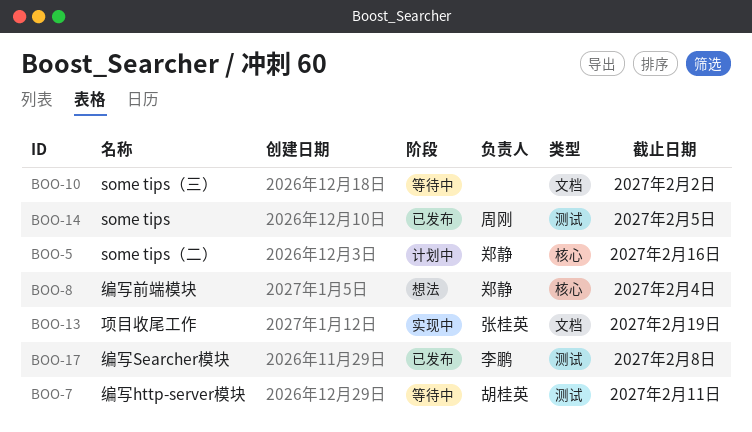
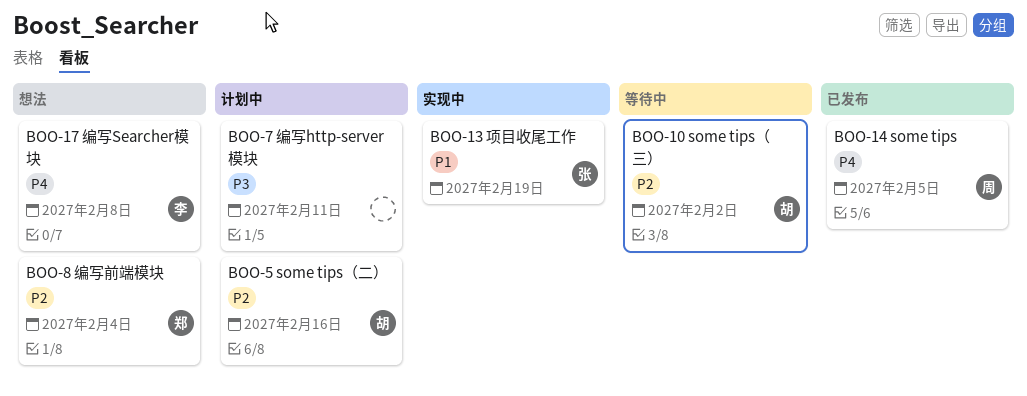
BOO-5, owner: 郑静 -> 胡桂英
BOO-7, status: 等待中 -> 计划中
BOO-7, owner: 胡桂英 -> none
BOO-10, owner: none -> 胡桂英
BOO-17, status: 已发布 -> 想法

